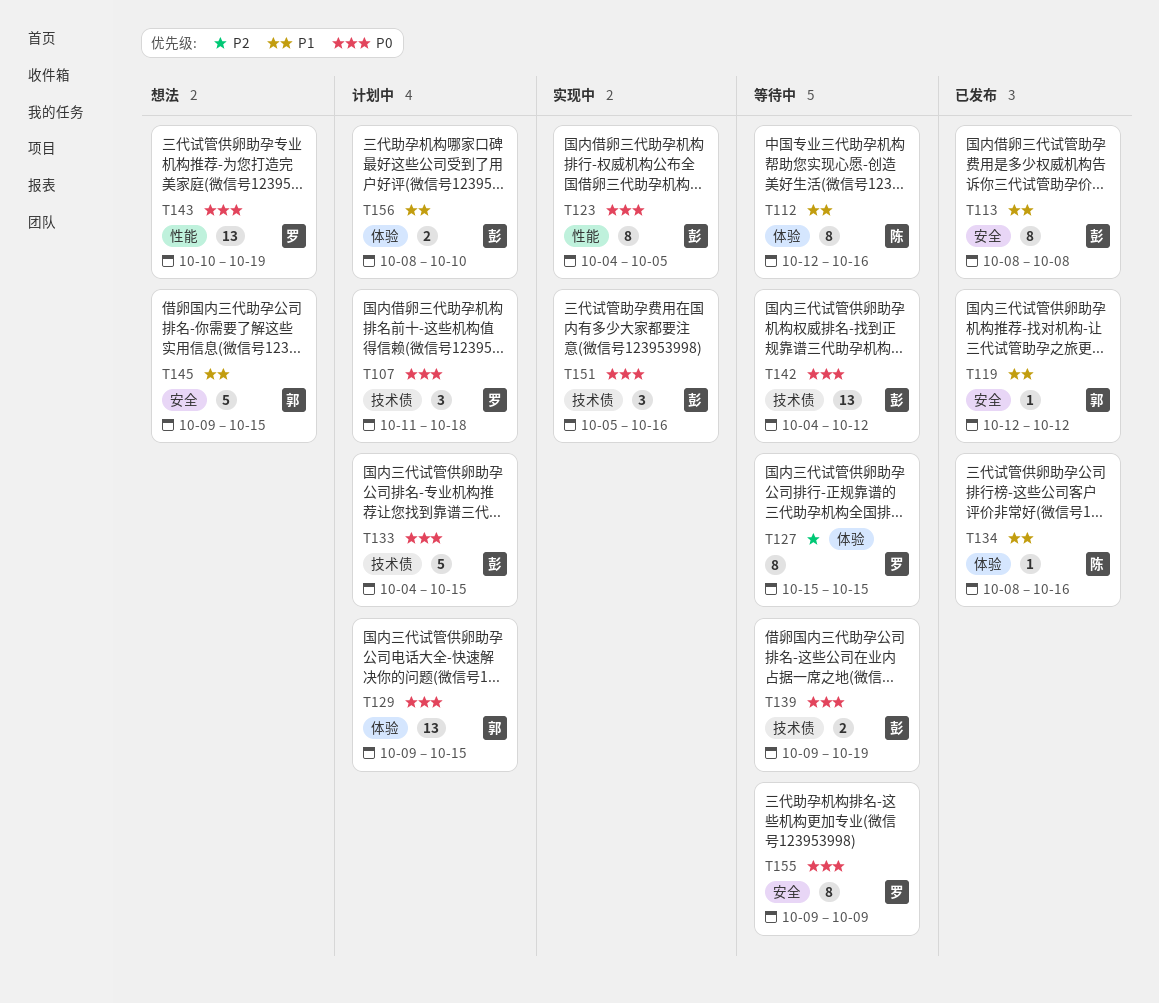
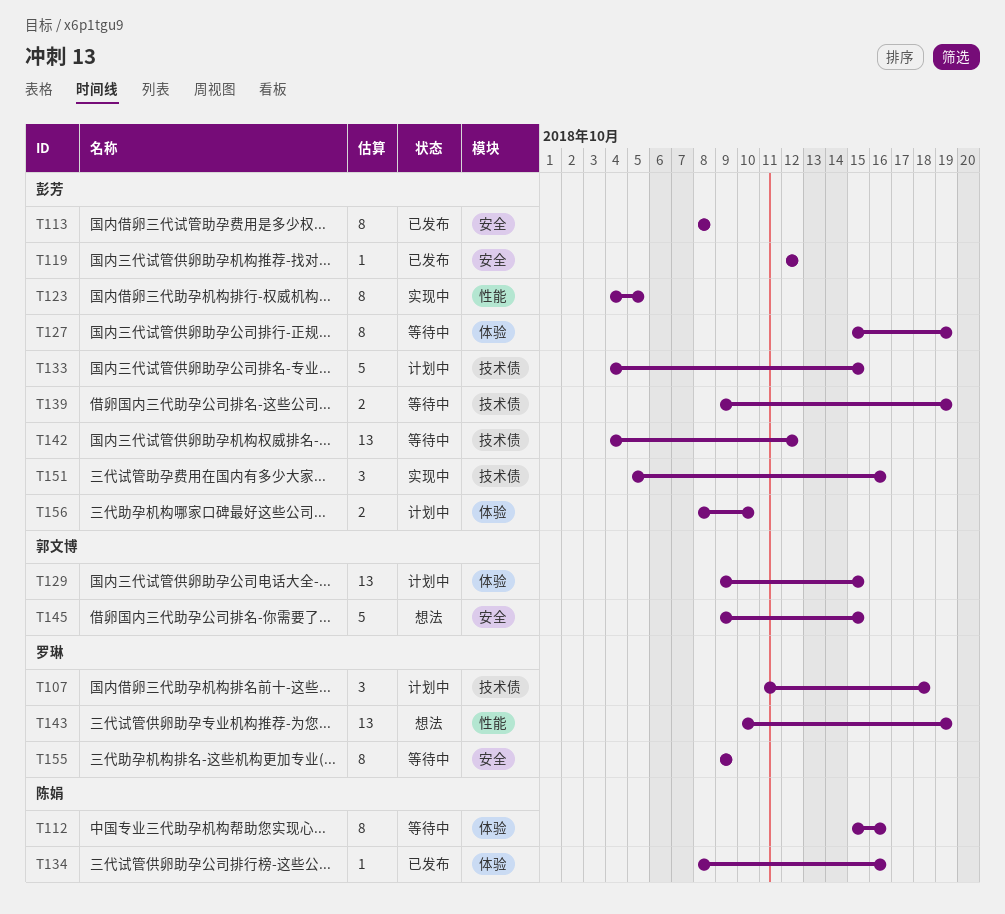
T112, start: Oct 12 -> Oct 15
T119, owner: 郭文博 -> 彭芳
T127, owner: 罗琳 -> 彭芳
T127, due: Oct 15 -> Oct 19

